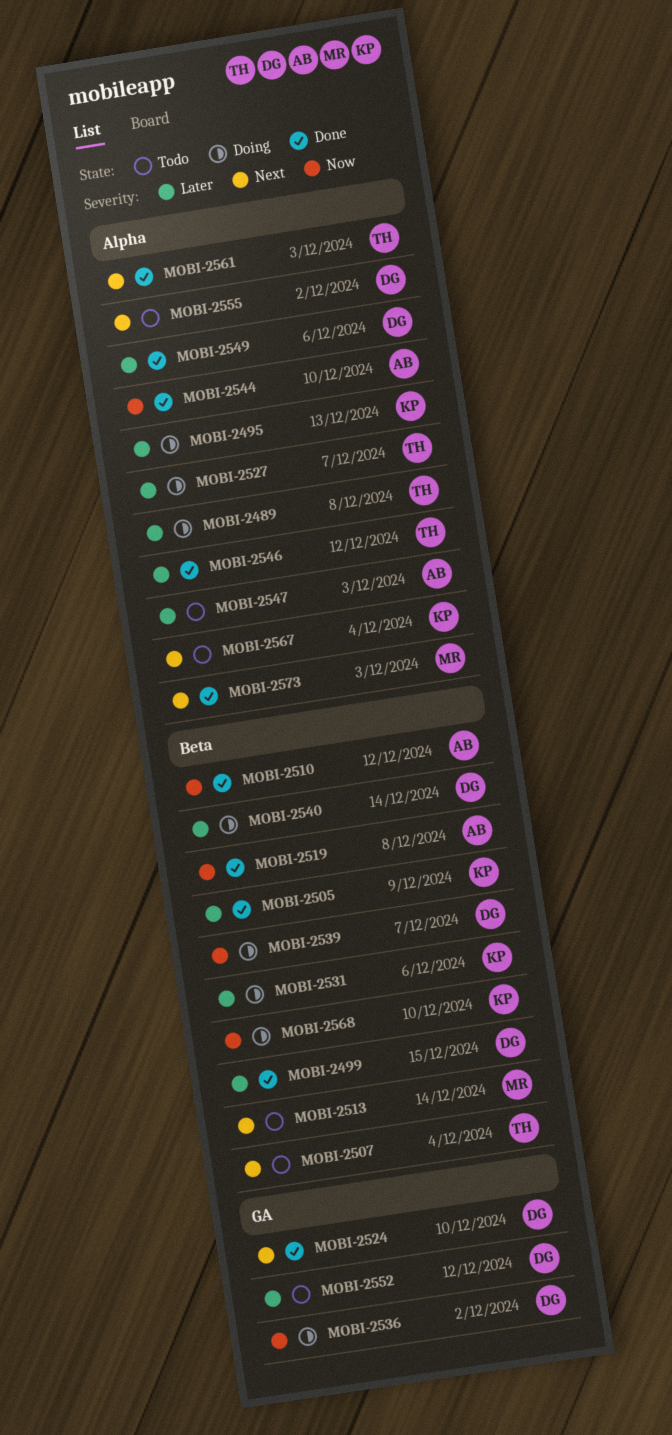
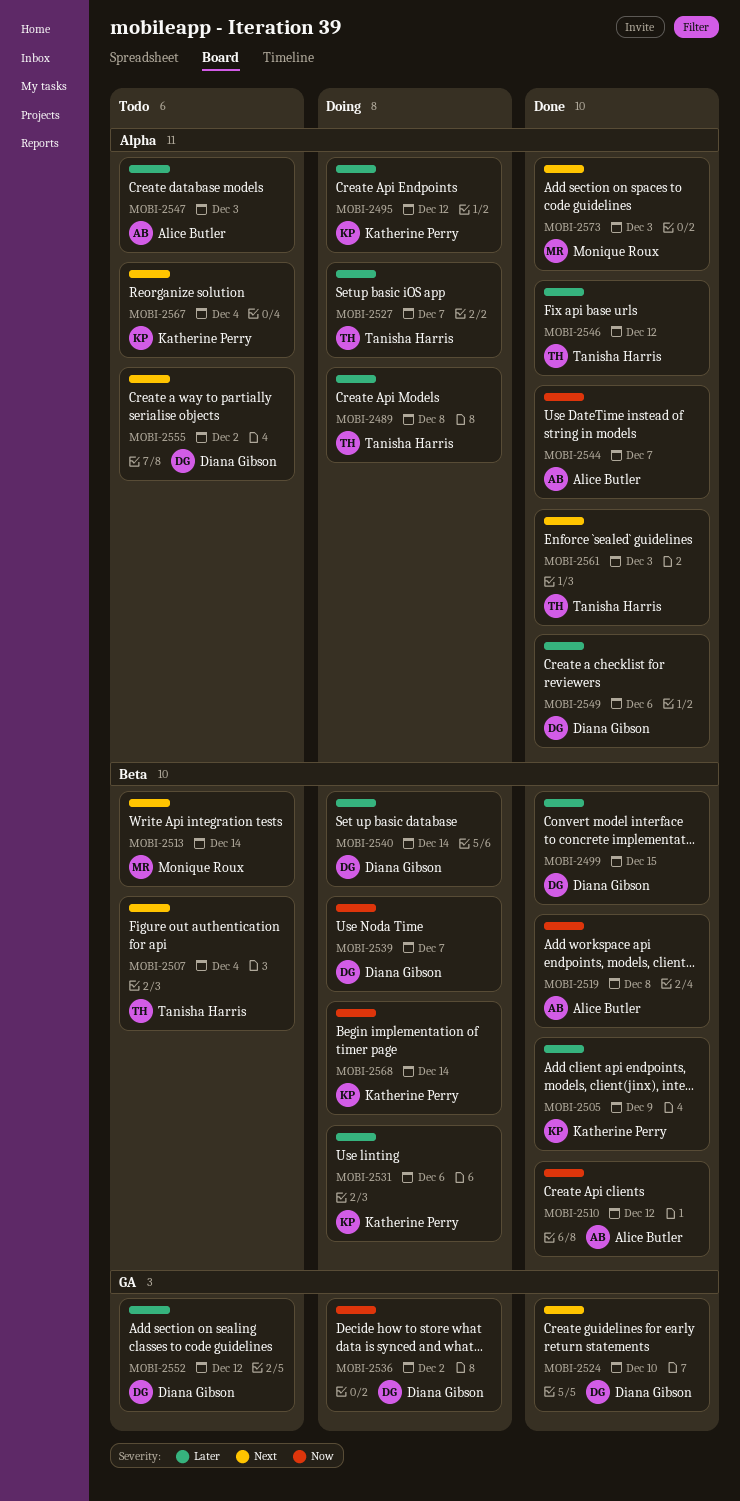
MOBI-2495, due: Dec 13 -> Dec 12
MOBI-2544, due: Dec 10 -> Dec 7
MOBI-2568, due: Dec 10 -> Dec 14

